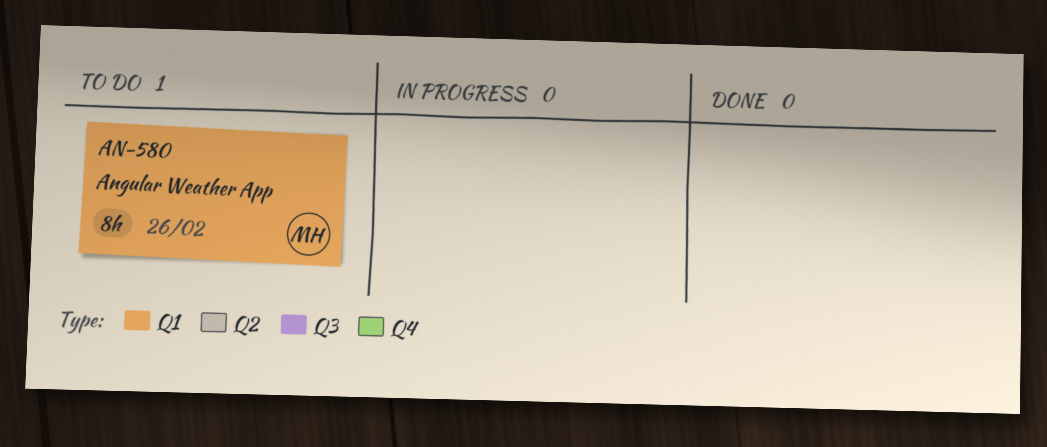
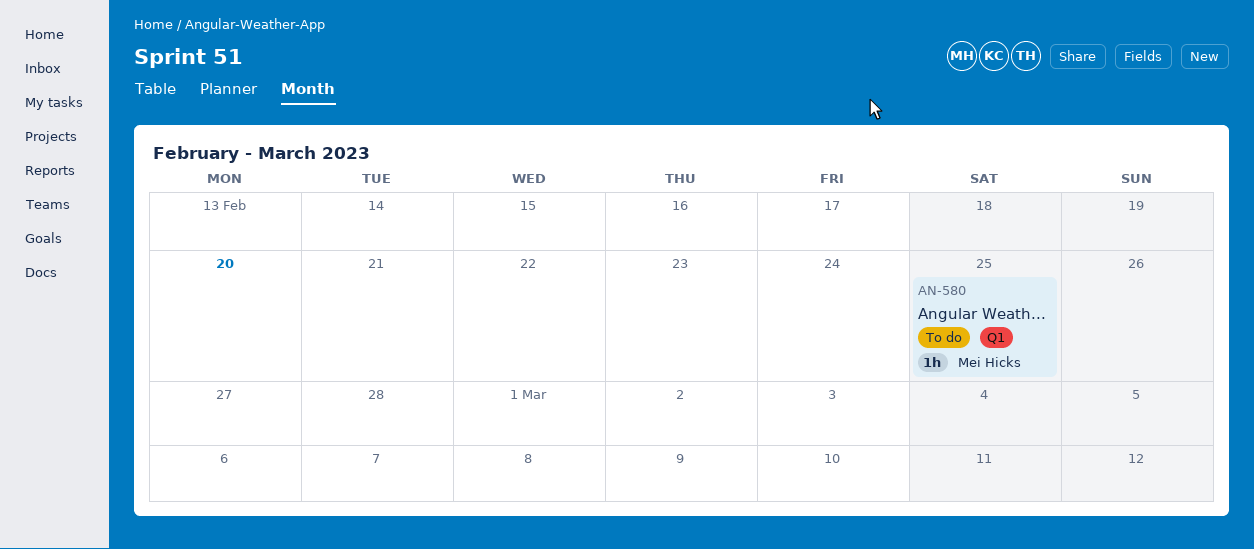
AN-580, estimate: 8h -> 1h
AN-580, due: Feb 26 -> Feb 25

